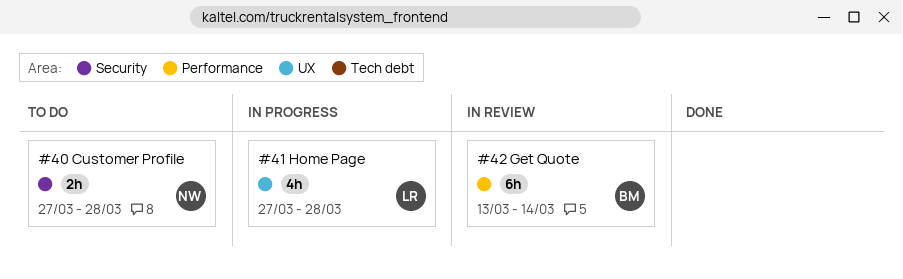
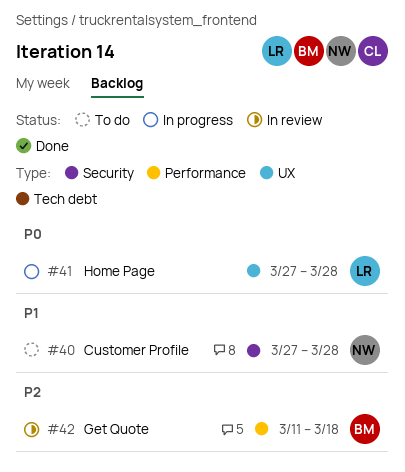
#42, start: Mar 13 -> Mar 11
#42, due: Mar 14 -> Mar 18

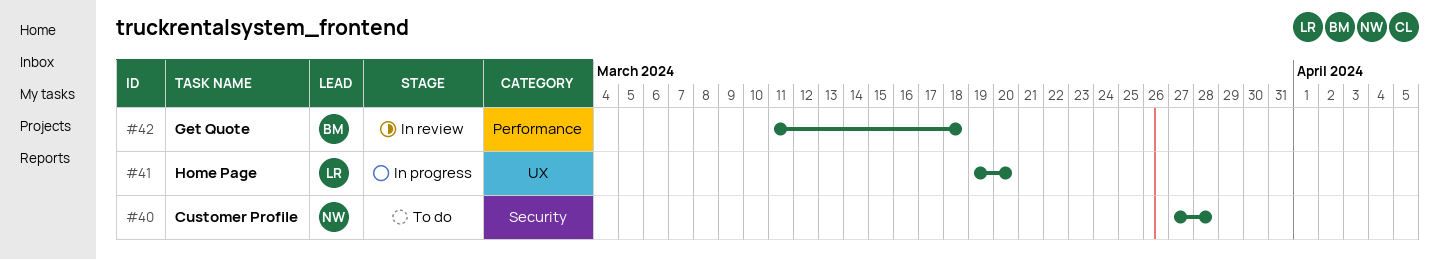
#41, start: Mar 27 -> Mar 19
#41, due: Mar 28 -> Mar 20

